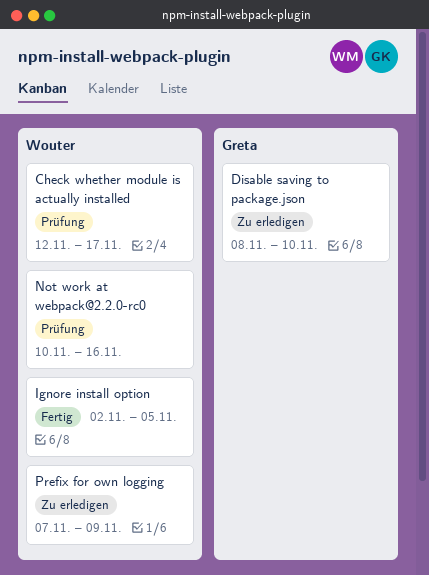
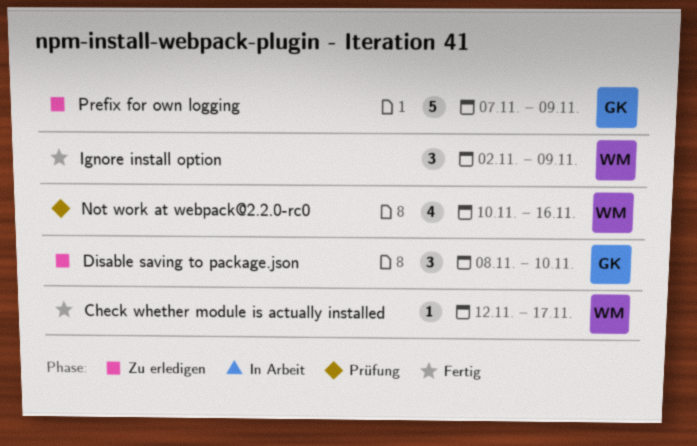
Check whether module is actually installed, status: Prüfung -> Fertig
Ignore install option, due: Nov 5 -> Nov 9
Prefix for own logging, owner: Wouter -> Greta

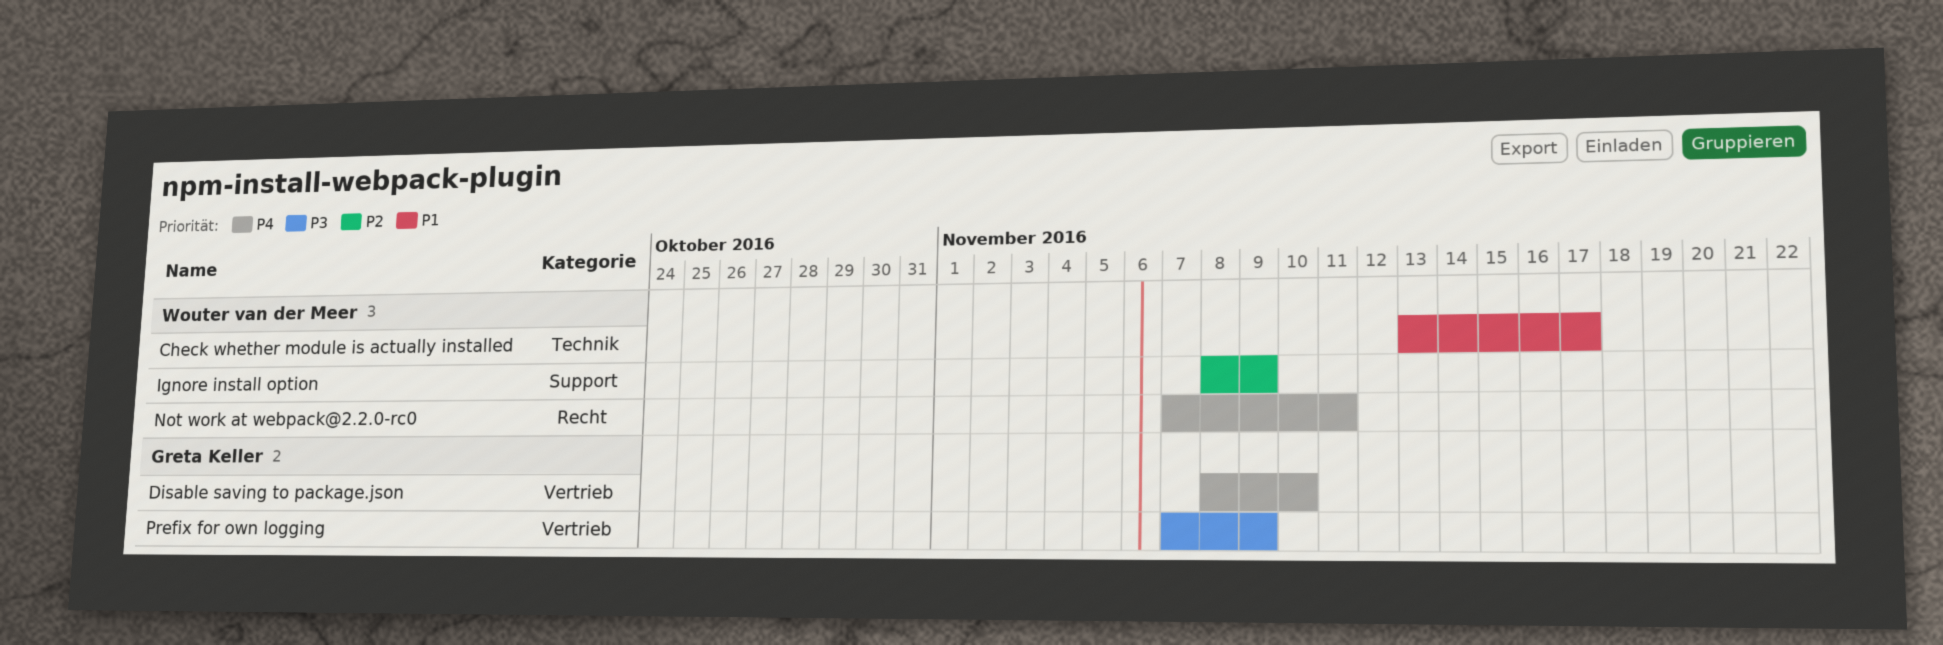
Check whether module is actually installed, start: Nov 12 -> Nov 13
Ignore install option, start: Nov 2 -> Nov 8
Not work at webpack@2.2.0-rc0, start: Nov 10 -> Nov 7
Not work at webpack@2.2.0-rc0, due: Nov 16 -> Nov 11

